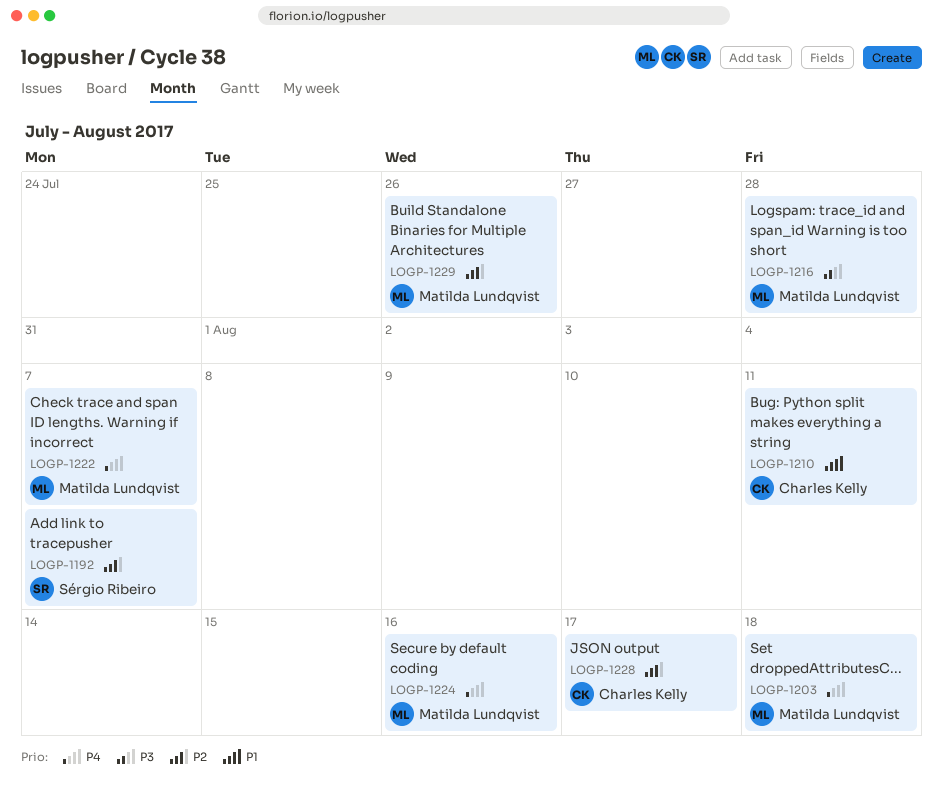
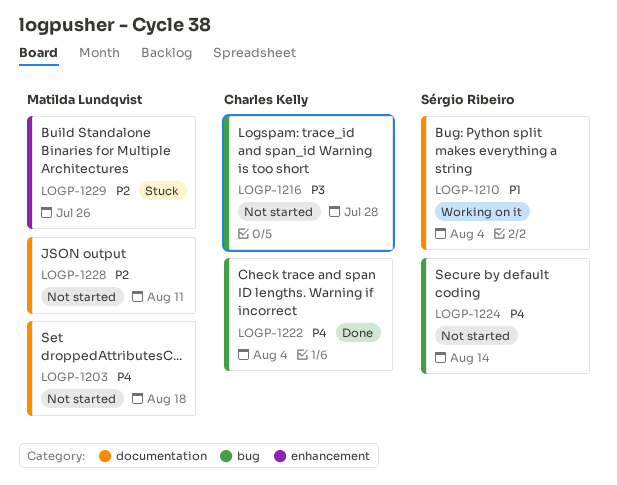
LOGP-1192: present -> none
LOGP-1210, owner: Charles Kelly -> Sérgio Ribeiro
LOGP-1210, due: Aug 11 -> Aug 4
LOGP-1216, owner: Matilda Lundqvist -> Charles Kelly
LOGP-1222, owner: Matilda Lundqvist -> Charles Kelly
LOGP-1222, due: Aug 7 -> Aug 4
LOGP-1224, owner: Matilda Lundqvist -> Sérgio Ribeiro
LOGP-1224, due: Aug 16 -> Aug 14
LOGP-1228, owner: Charles Kelly -> Matilda Lundqvist
LOGP-1228, due: Aug 17 -> Aug 11

